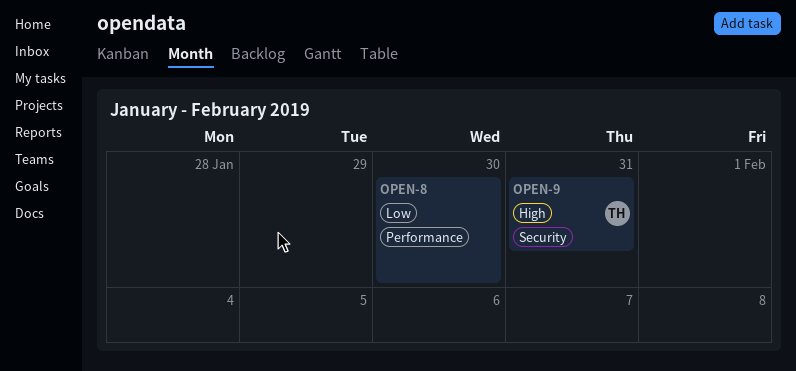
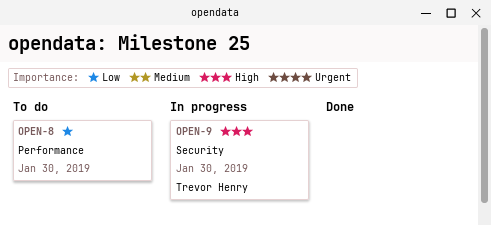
OPEN-9, due: Jan 31 -> Jan 30

